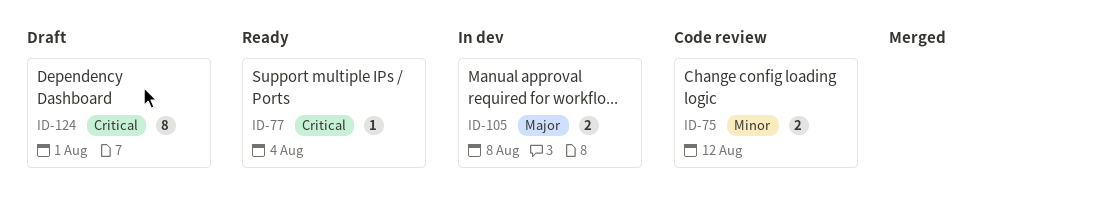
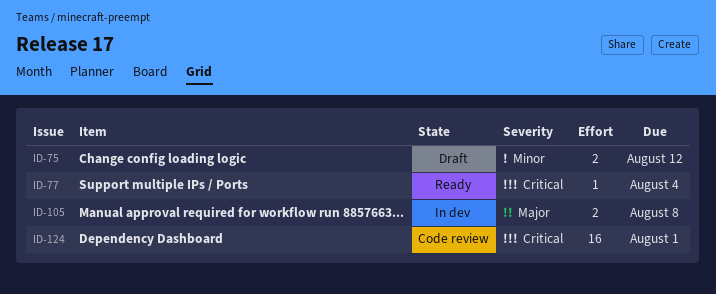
ID-75, status: Code review -> Draft
ID-124, status: Draft -> Code review
ID-124, estimate: 8 -> 16

